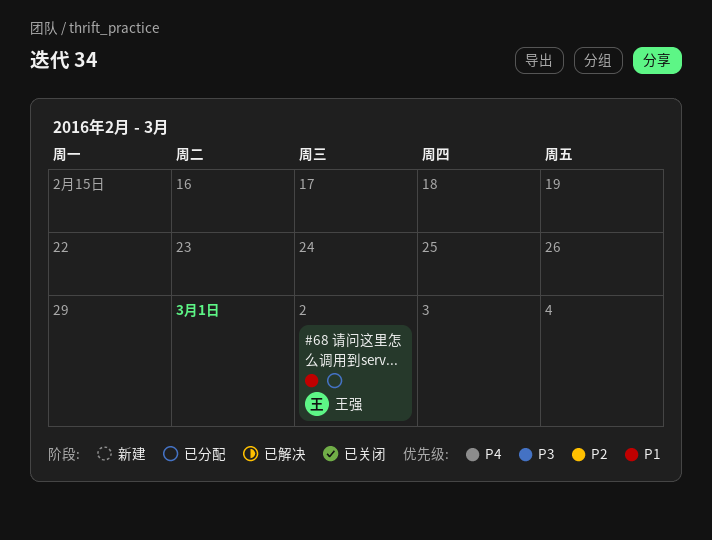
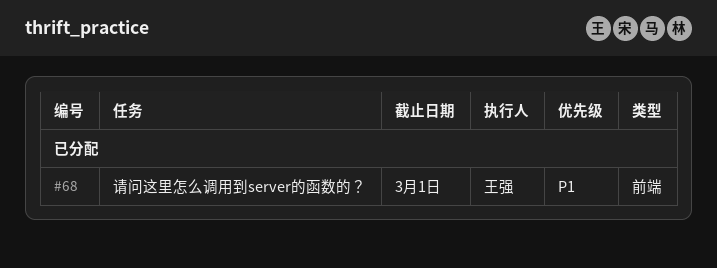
#68, due: Mar 2 -> Mar 1

